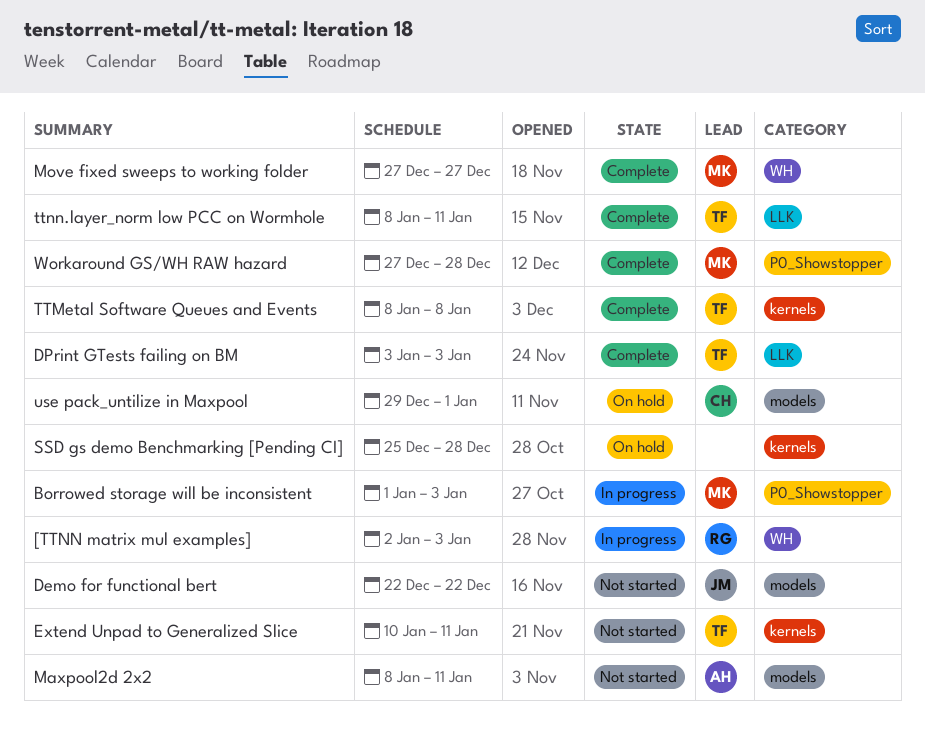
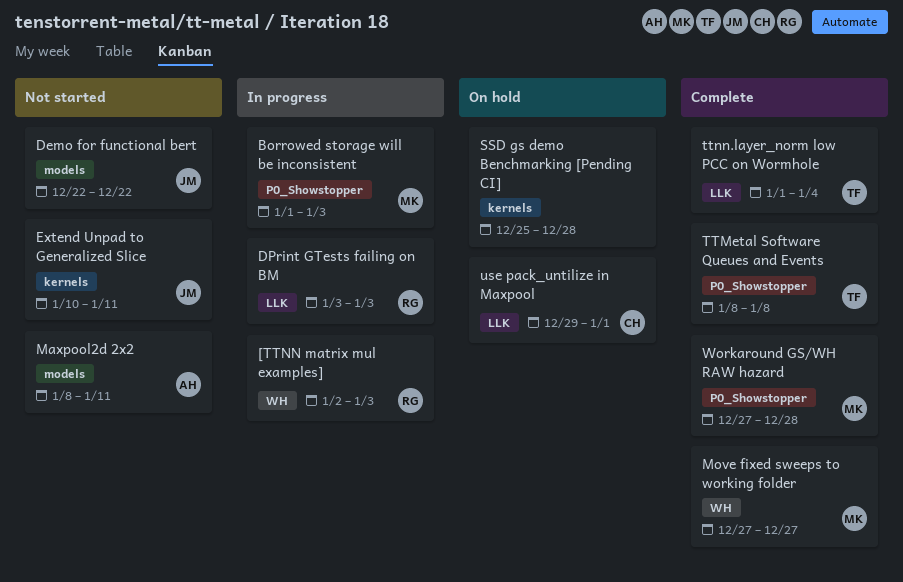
DPrint GTests failing on BM, status: Complete -> In progress
DPrint GTests failing on BM, owner: TF -> RG
Extend Unpad to Generalized Slice, owner: TF -> JM
TTMetal Software Queues and Events, label: kernels -> P0_Showstopper
ttnn.layer_norm low PCC on Wormhole, start: Jan 8 -> Jan 1
ttnn.layer_norm low PCC on Wormhole, due: Jan 11 -> Jan 4
use pack_untilize in Maxpool, label: models -> LLK

